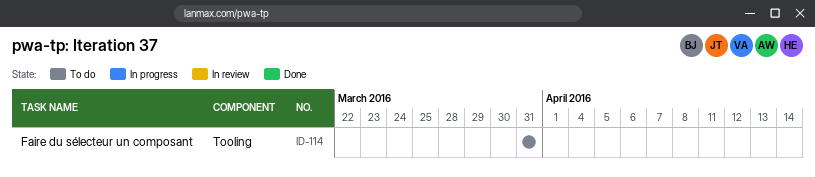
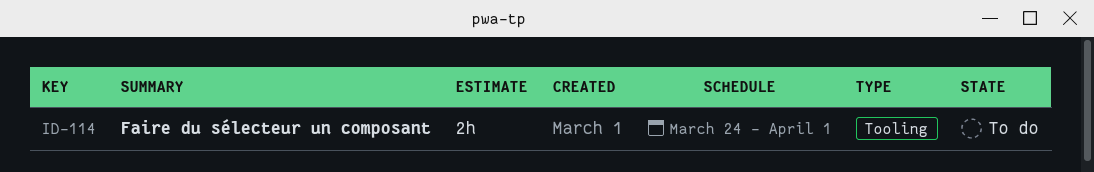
ID-114, start: Mar 31 -> Mar 24
ID-114, due: Mar 31 -> Apr 1

